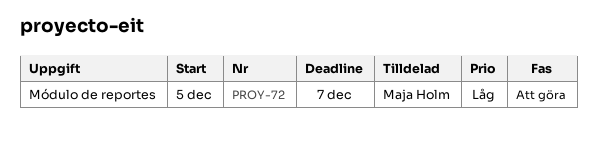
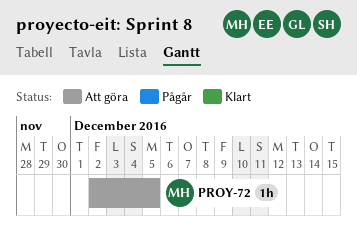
PROY-72, start: Dec 5 -> Dec 2
PROY-72, due: Dec 7 -> Dec 5

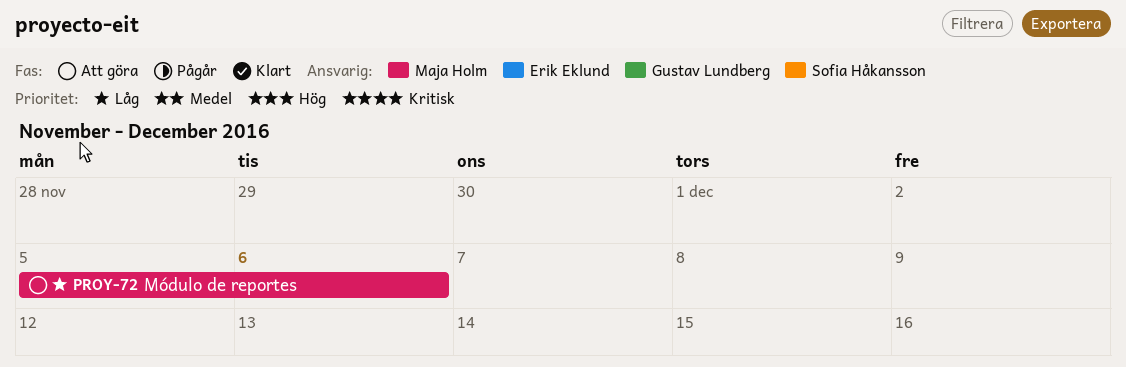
PROY-72, start: Dec 2 -> Dec 5
PROY-72, due: Dec 5 -> Dec 6

